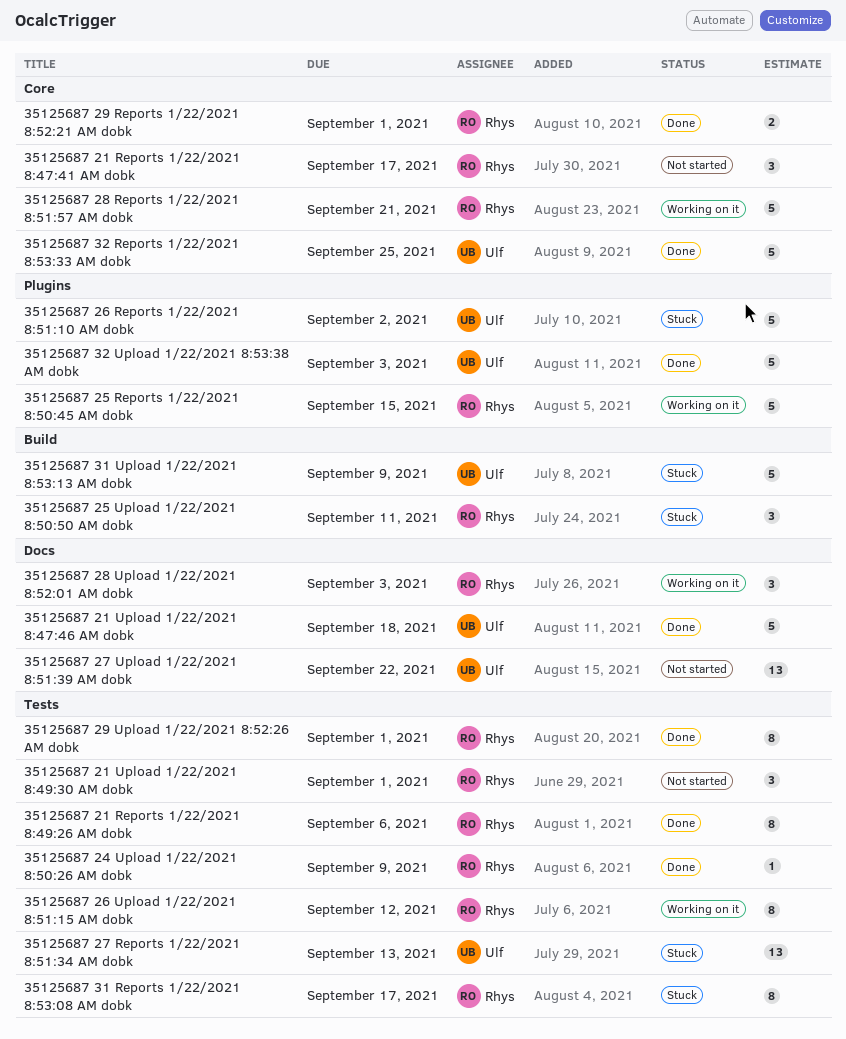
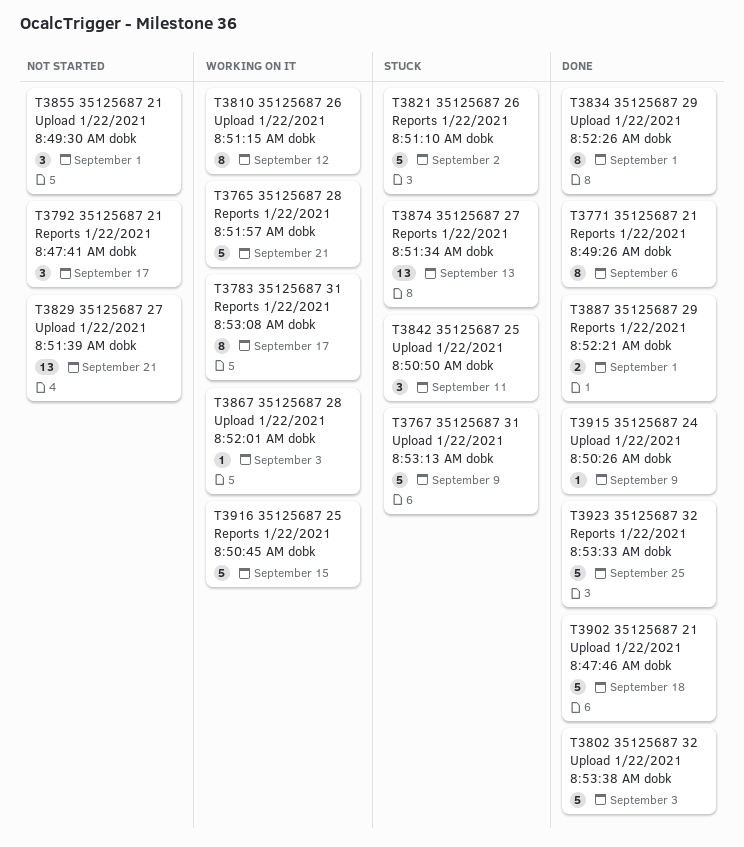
35125687 27 Upload 1/22/2021 8:51:39 AM dobk, due: Sep 22 -> Sep 21
35125687 28 Upload 1/22/2021 8:52:01 AM dobk, estimate: 3 -> 1
35125687 31 Reports 1/22/2021 8:53:08 AM dobk, status: Stuck -> Working on it

